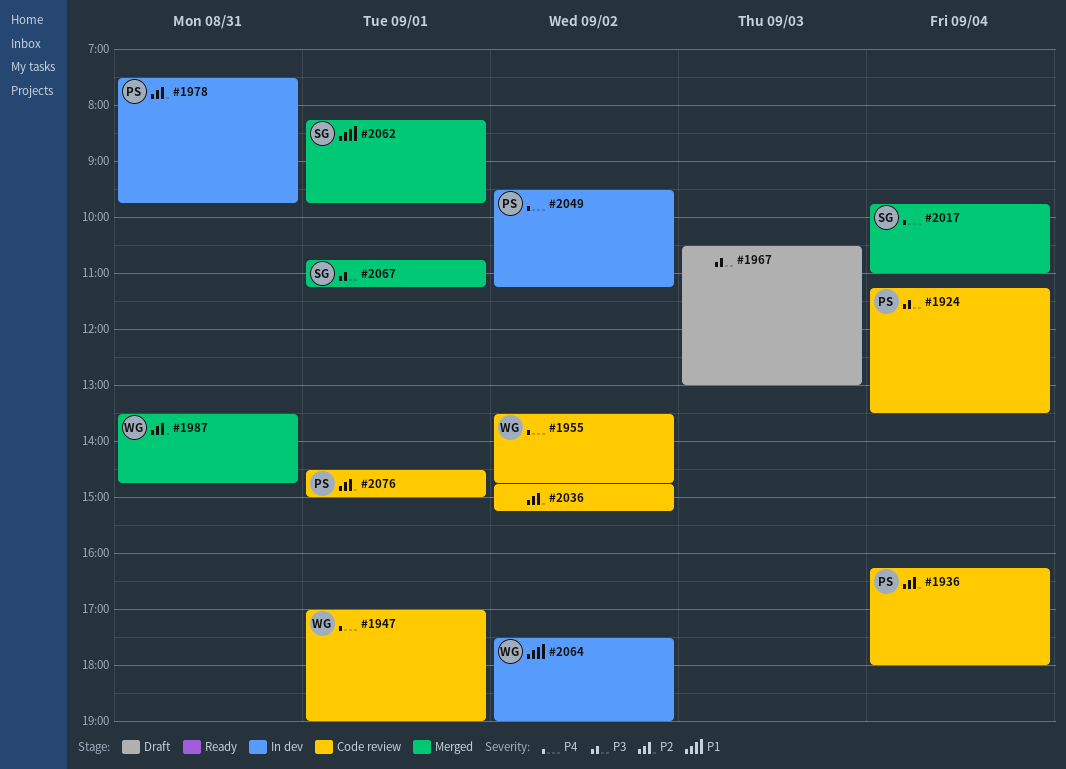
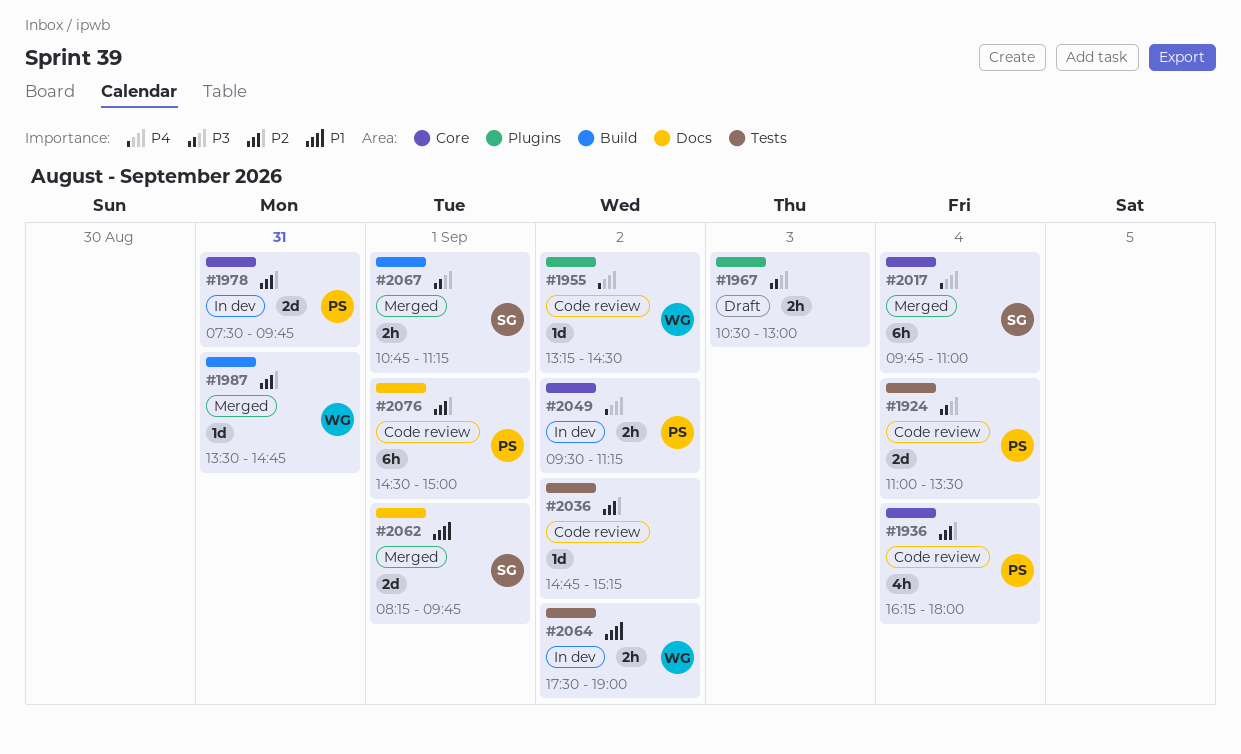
#1924, begins: 11:15 -> 11:00
#1947: present -> none
#1955, begins: 13:30 -> 13:15
#1955, ends: 14:45 -> 14:30

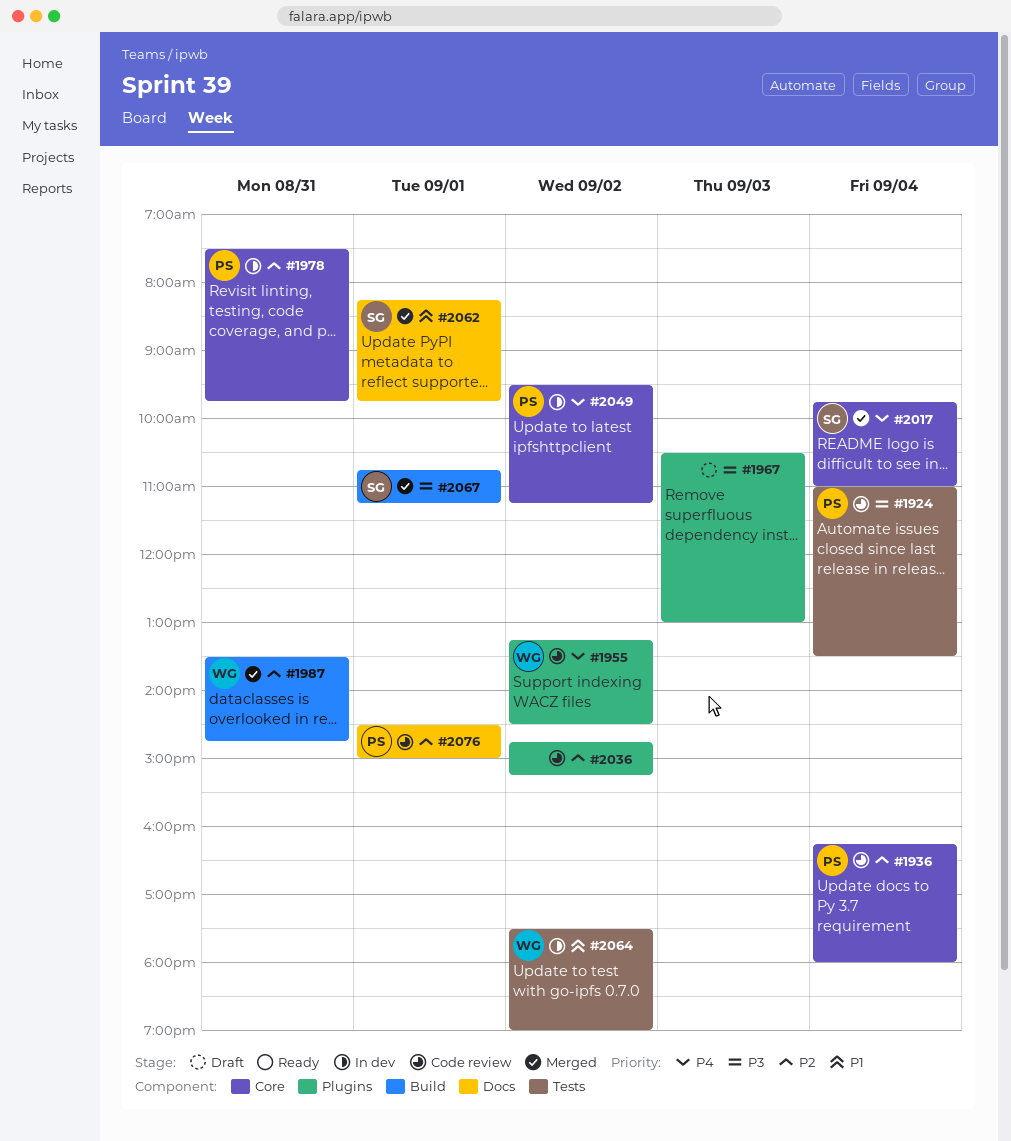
#2036, label: Tests -> Plugins

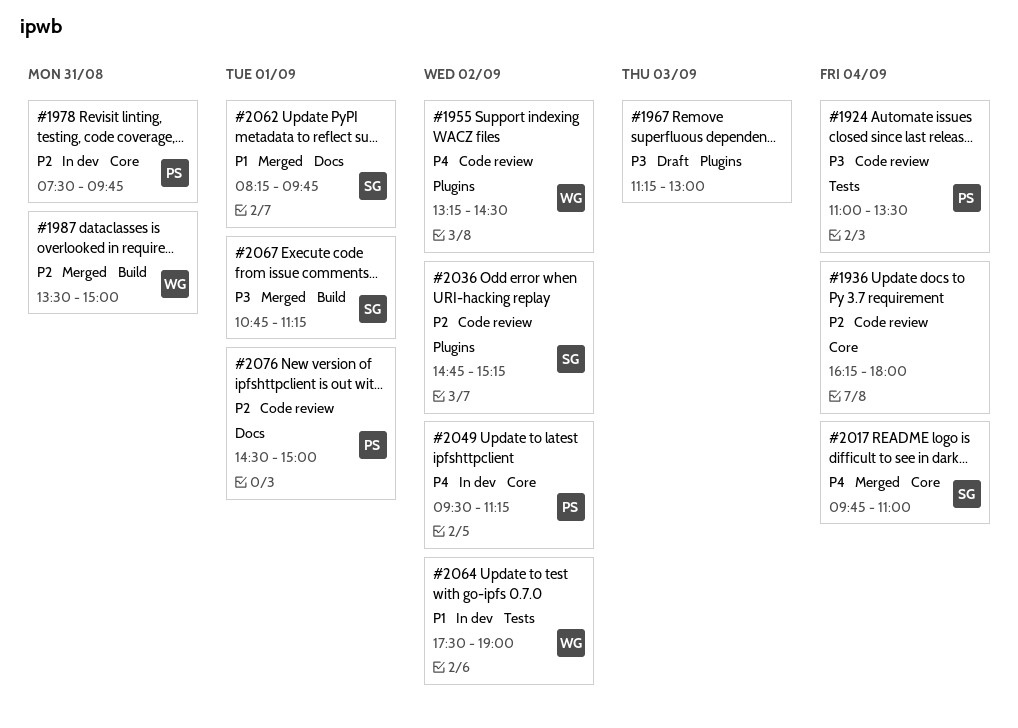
#1936, owner: PS -> none
#1967, begins: 10:30 -> 11:15
#1987, ends: 14:45 -> 15:00
#2036, owner: none -> SG

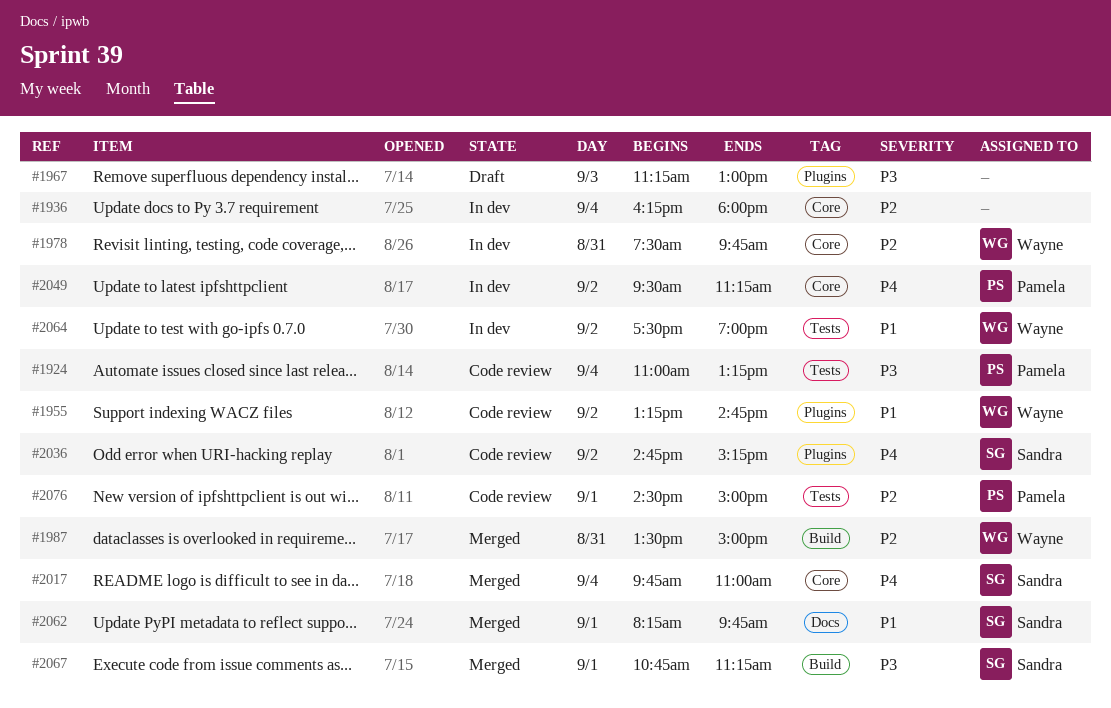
#1924, ends: 13:30 -> 13:15
#1936, status: Code review -> In dev
#1955, priority: P4 -> P1
#1955, ends: 14:30 -> 14:45
#1978, owner: Pamela -> Wayne
#2036, priority: P2 -> P4
#2076, label: Docs -> Tests

